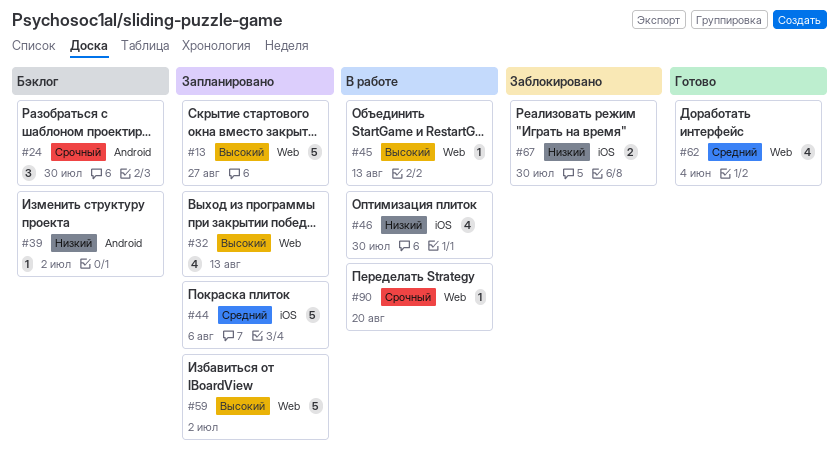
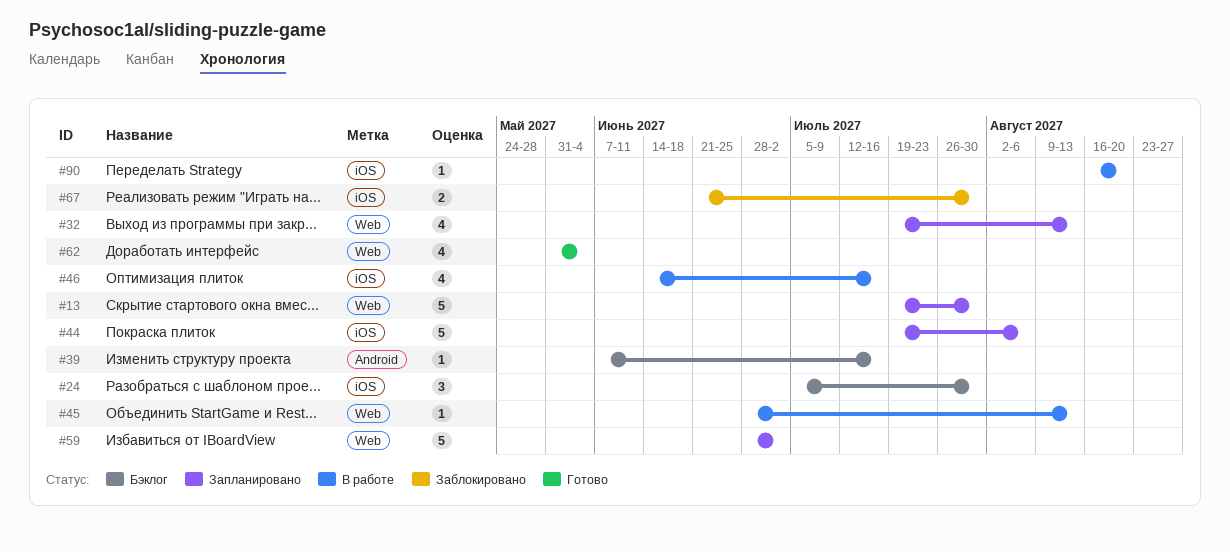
#13, due: Aug 27 -> Jul 30
#24, label: Android -> iOS
#39, due: Jul 2 -> Jul 16
#46, due: Jul 30 -> Jul 16
#90, label: Web -> iOS

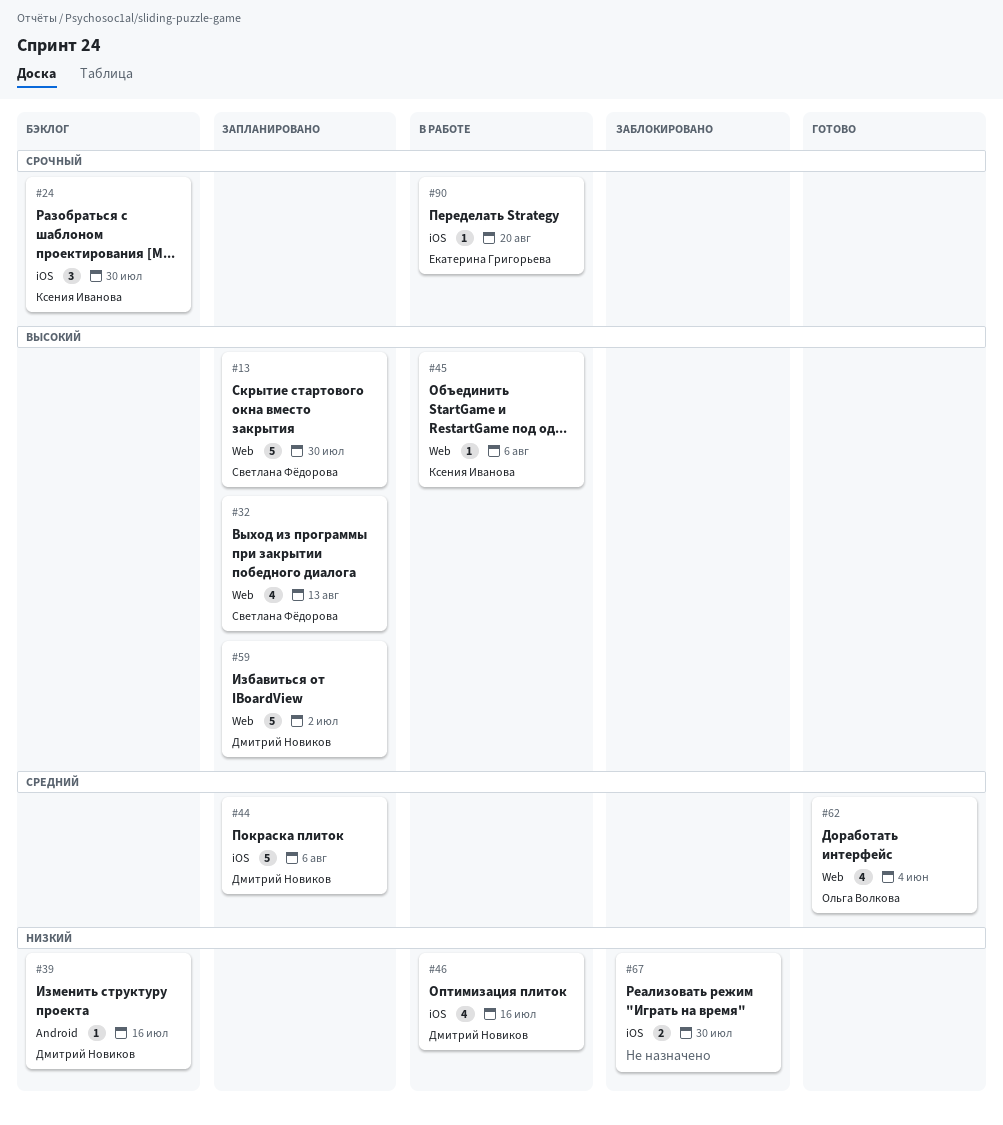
#45, due: Aug 13 -> Aug 6

